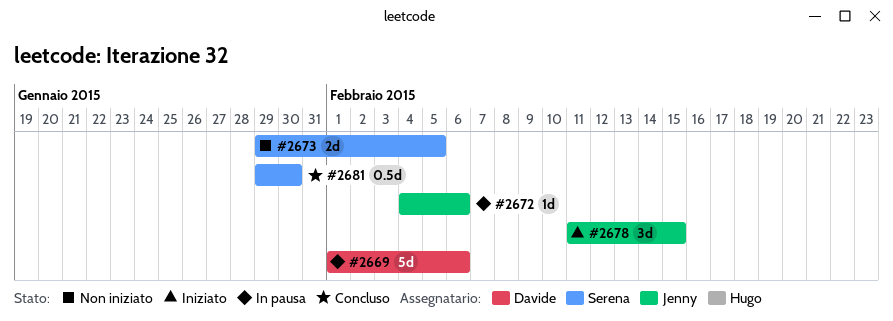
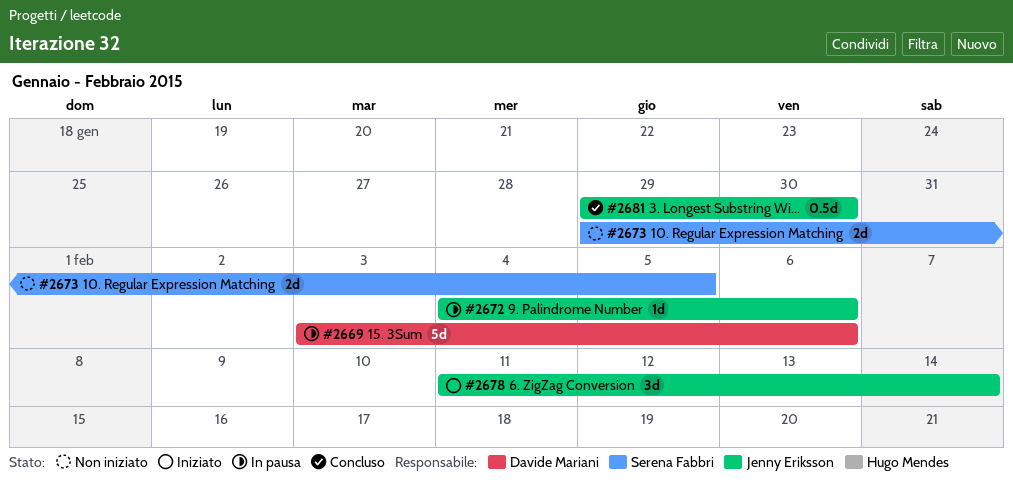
#2669, start: Feb 1 -> Feb 3
#2678, due: Feb 15 -> Feb 14
#2681, owner: Serena Fabbri -> Jenny Eriksson

